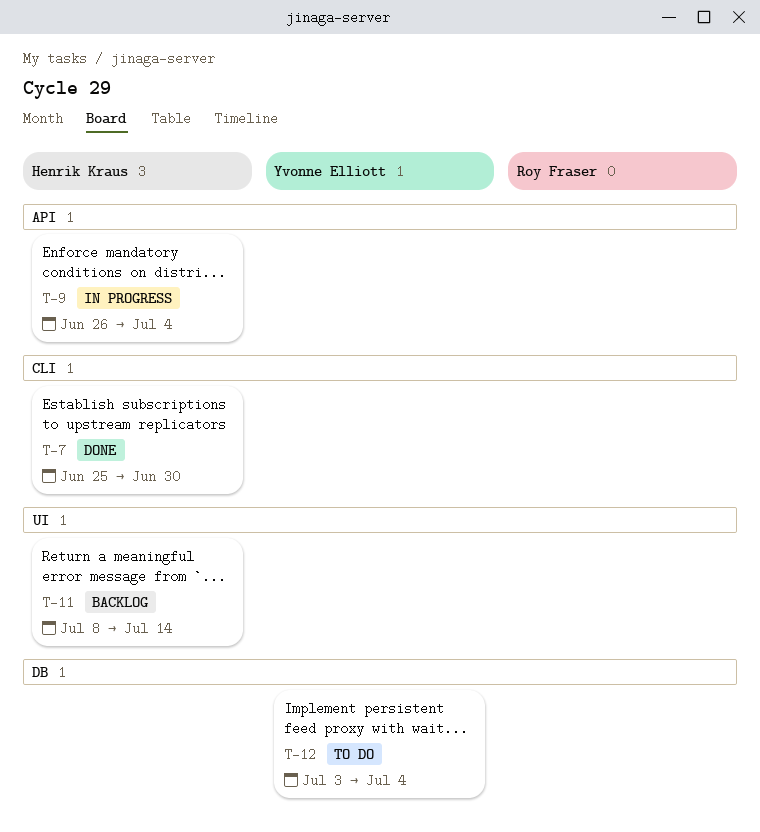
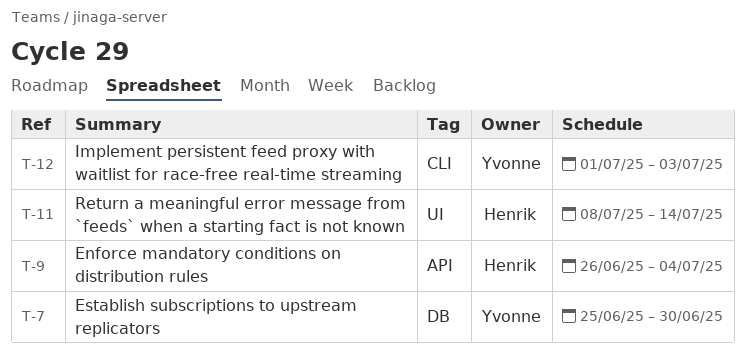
T-7, owner: Henrik Kraus -> Yvonne Elliott
T-7, label: CLI -> DB
T-12, label: DB -> CLI
T-12, start: Jul 3 -> Jul 1
T-12, due: Jul 4 -> Jul 3

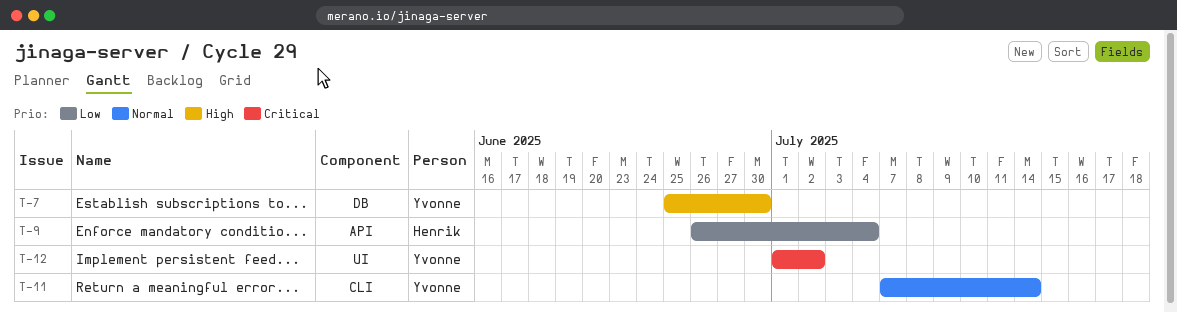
T-11, owner: Henrik -> Yvonne
T-11, label: UI -> CLI
T-11, start: Jul 8 -> Jul 7
T-12, label: CLI -> UI
T-12, due: Jul 3 -> Jul 2

